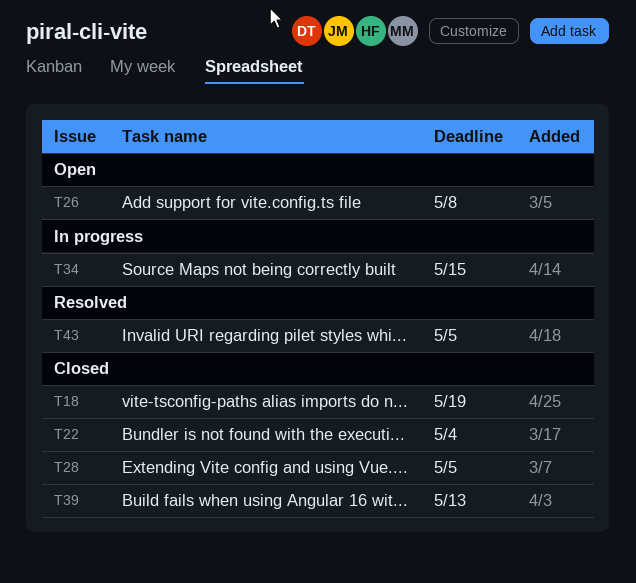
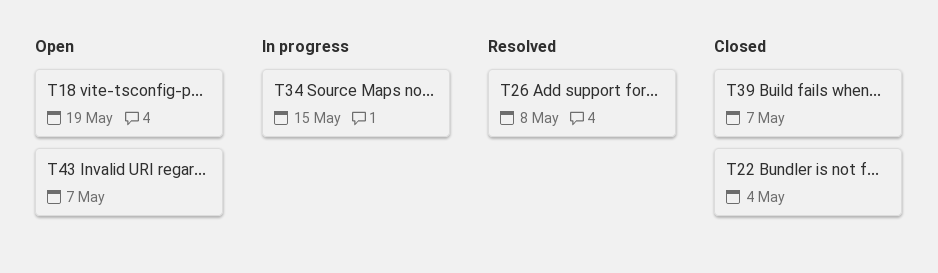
T18, status: Closed -> Open
T26, status: Open -> Resolved
T28: present -> none
T39, due: May 13 -> May 7
T43, status: Resolved -> Open
T43, due: May 5 -> May 7

